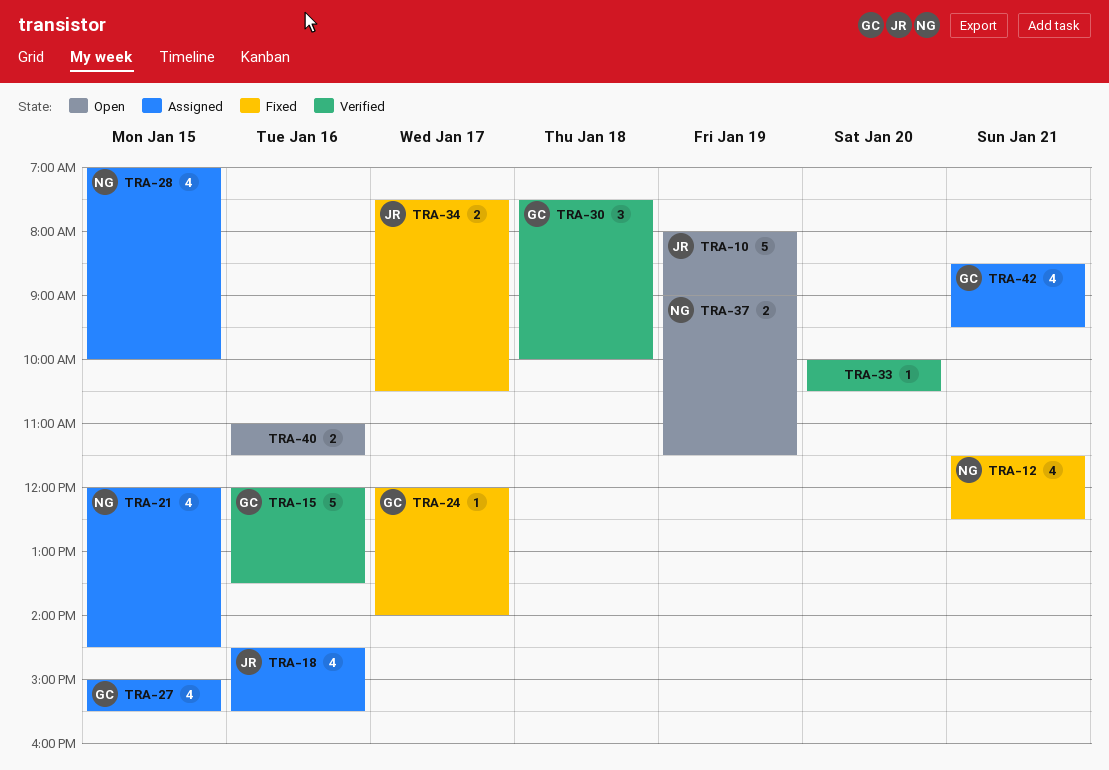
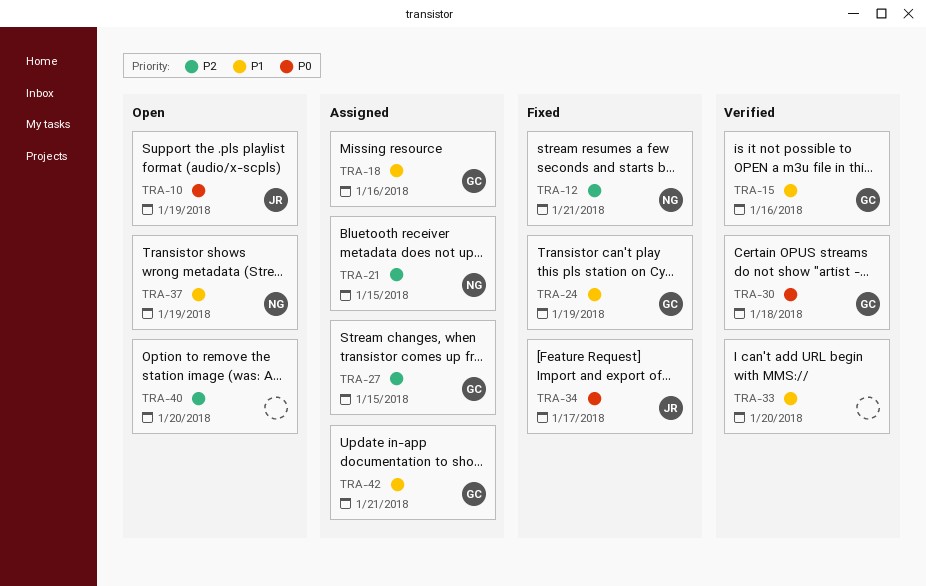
TRA-18, owner: JR -> GC
TRA-24, day: Jan 17 -> Jan 19
TRA-28: present -> none
TRA-40, day: Jan 16 -> Jan 20

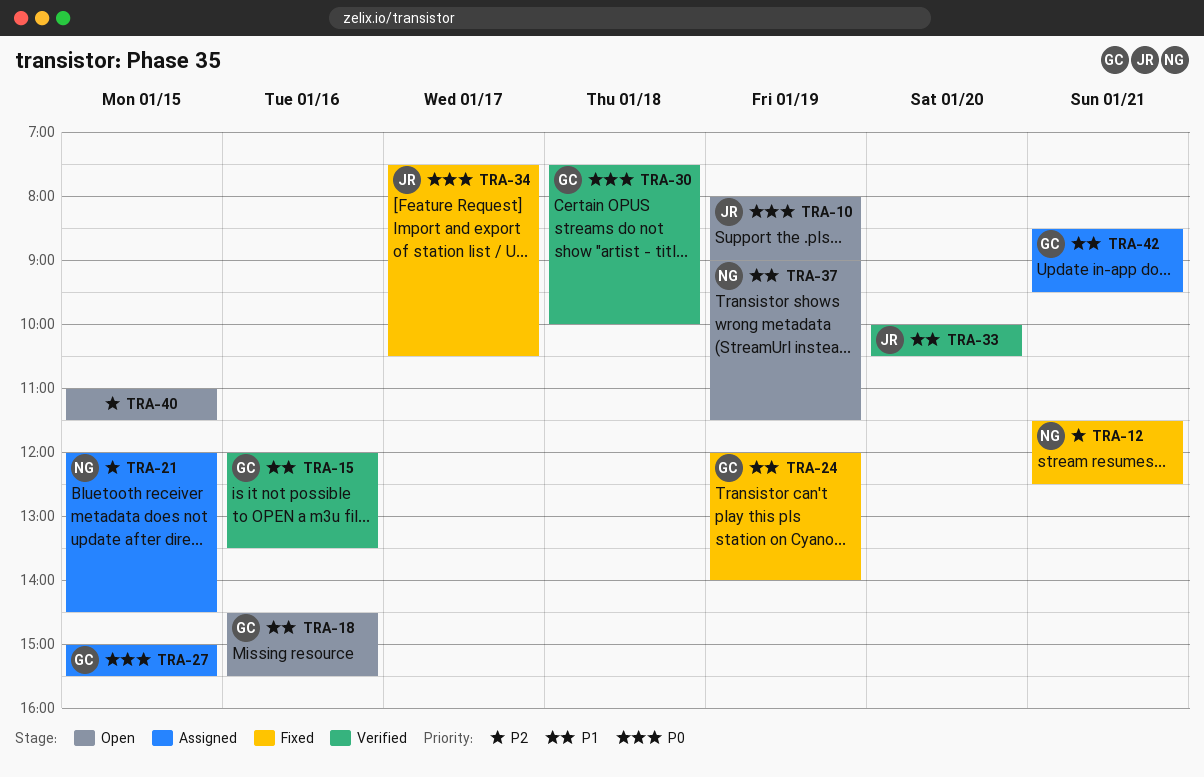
TRA-18, status: Assigned -> Open
TRA-27, priority: P2 -> P0
TRA-33, owner: none -> JR
TRA-40, day: Jan 20 -> Jan 15

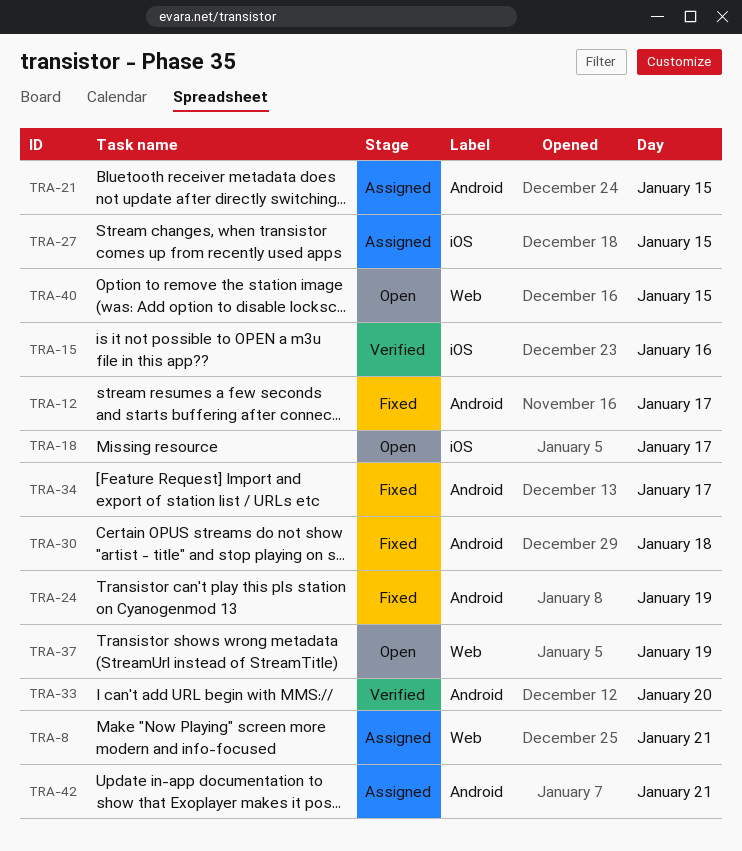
TRA-8: none -> present
TRA-10: present -> none
TRA-12, day: Jan 21 -> Jan 17
TRA-18, day: Jan 16 -> Jan 17
TRA-30, status: Verified -> Fixed

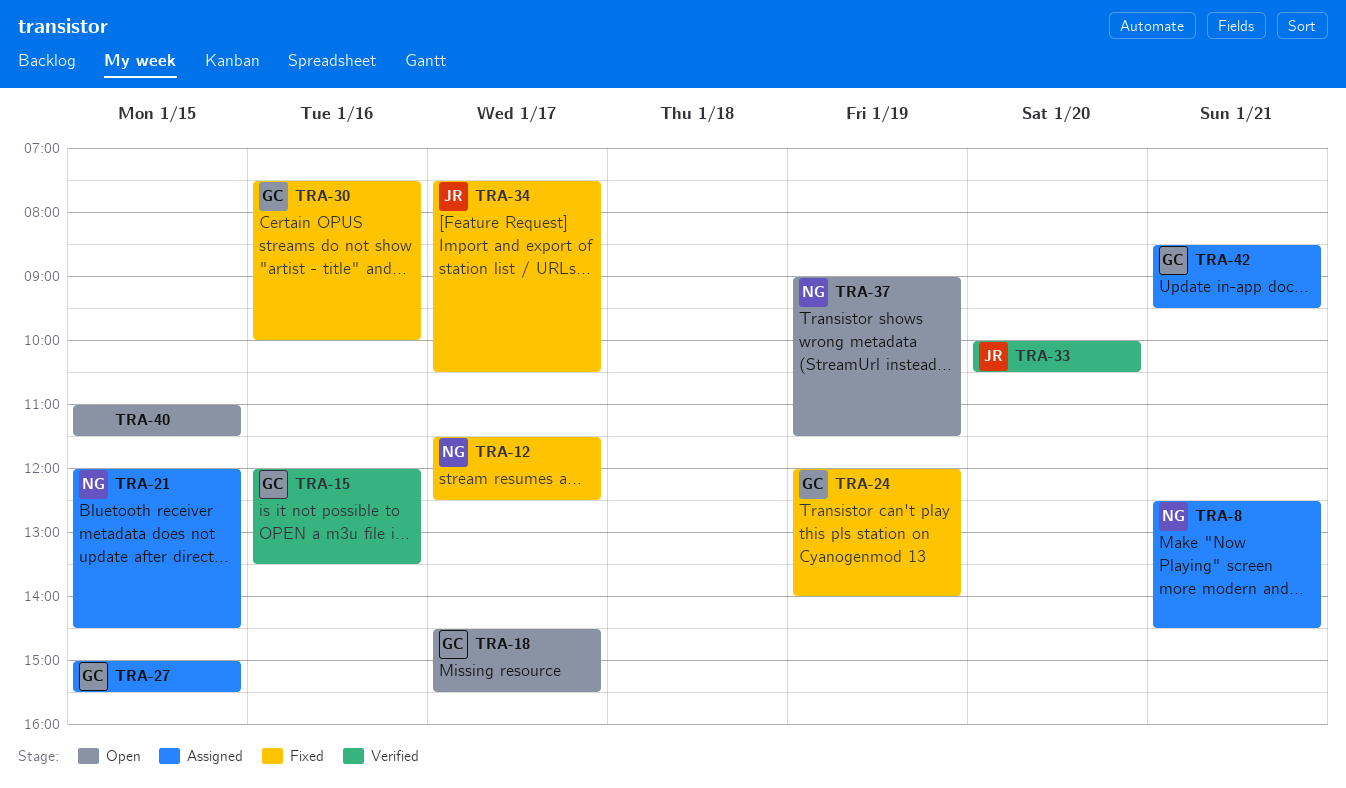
TRA-30, day: Jan 18 -> Jan 16

